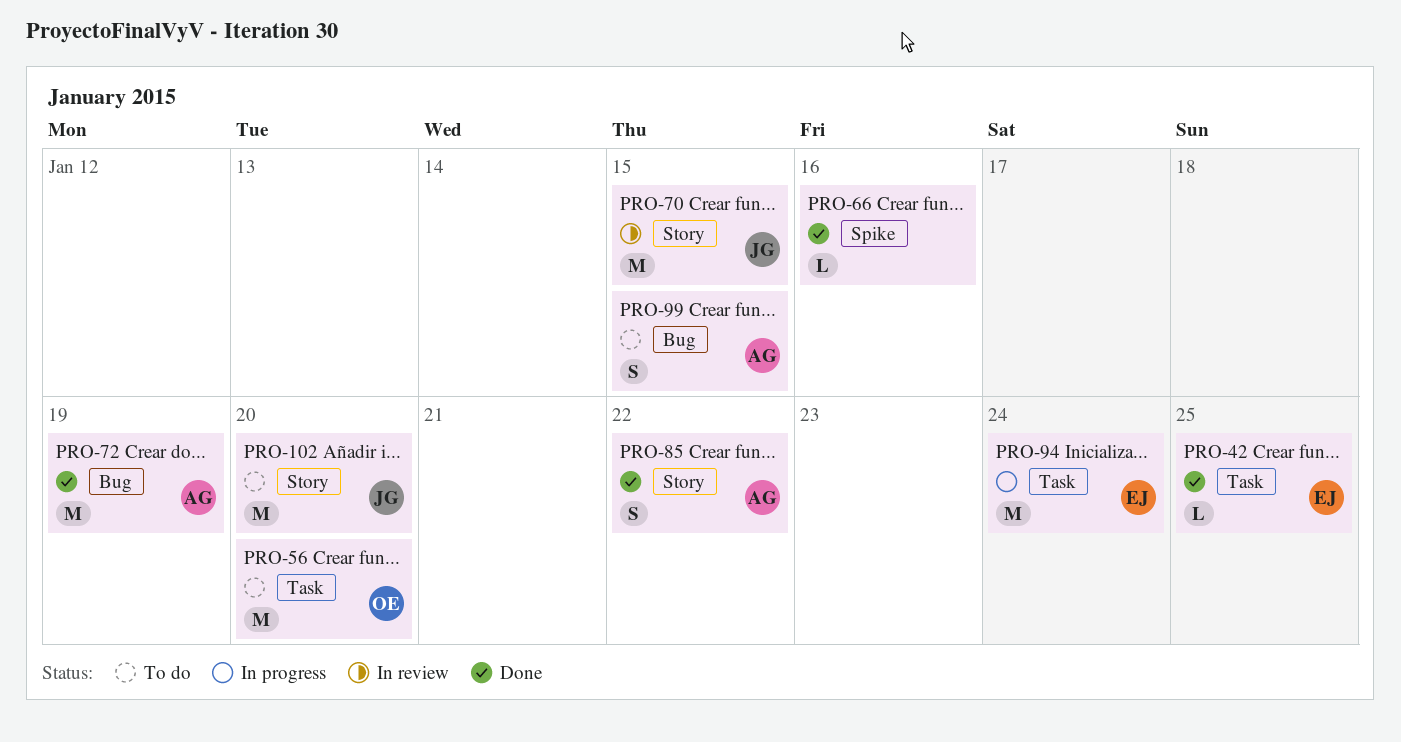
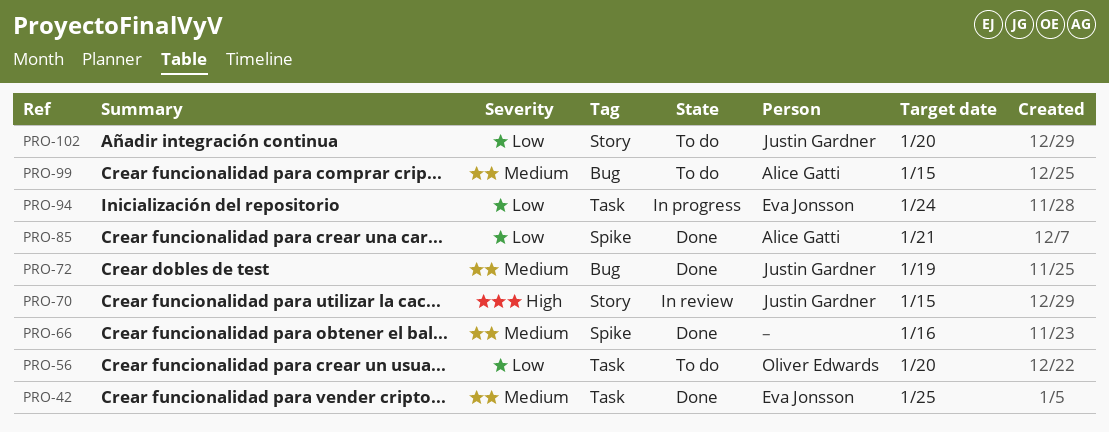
PRO-72, owner: Alice Gatti -> Justin Gardner
PRO-85, label: Story -> Spike
PRO-85, due: Jan 22 -> Jan 21

